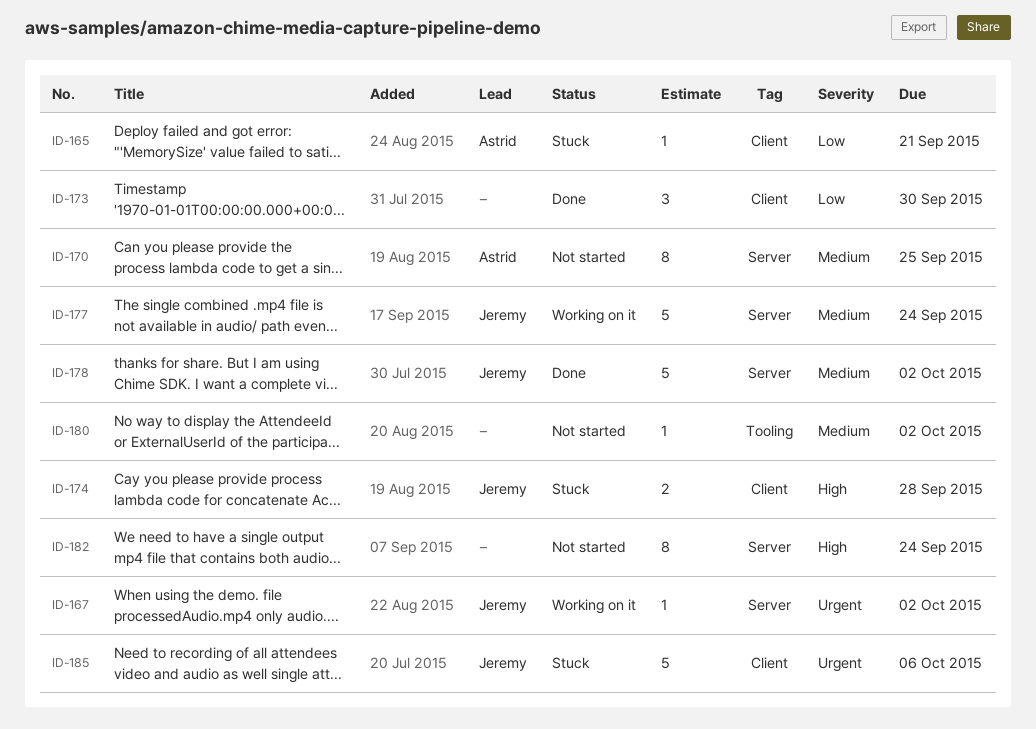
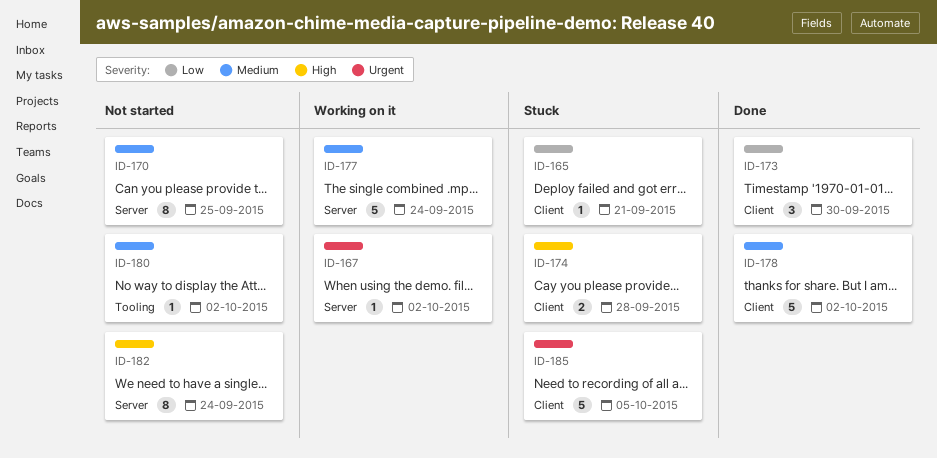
ID-178, label: Server -> Client
ID-185, due: Oct 6 -> Oct 5

